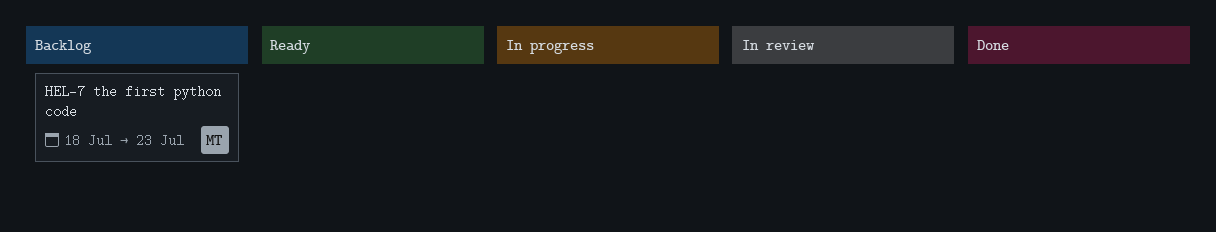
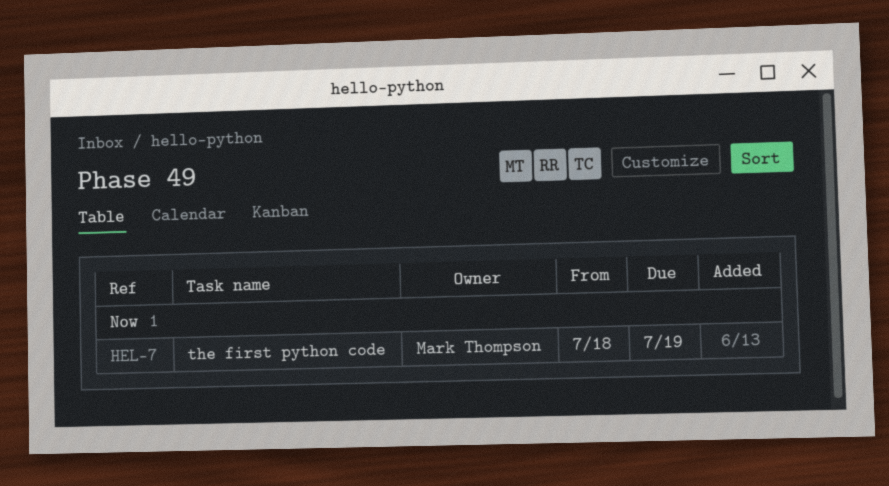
HEL-7, due: Jul 23 -> Jul 19

